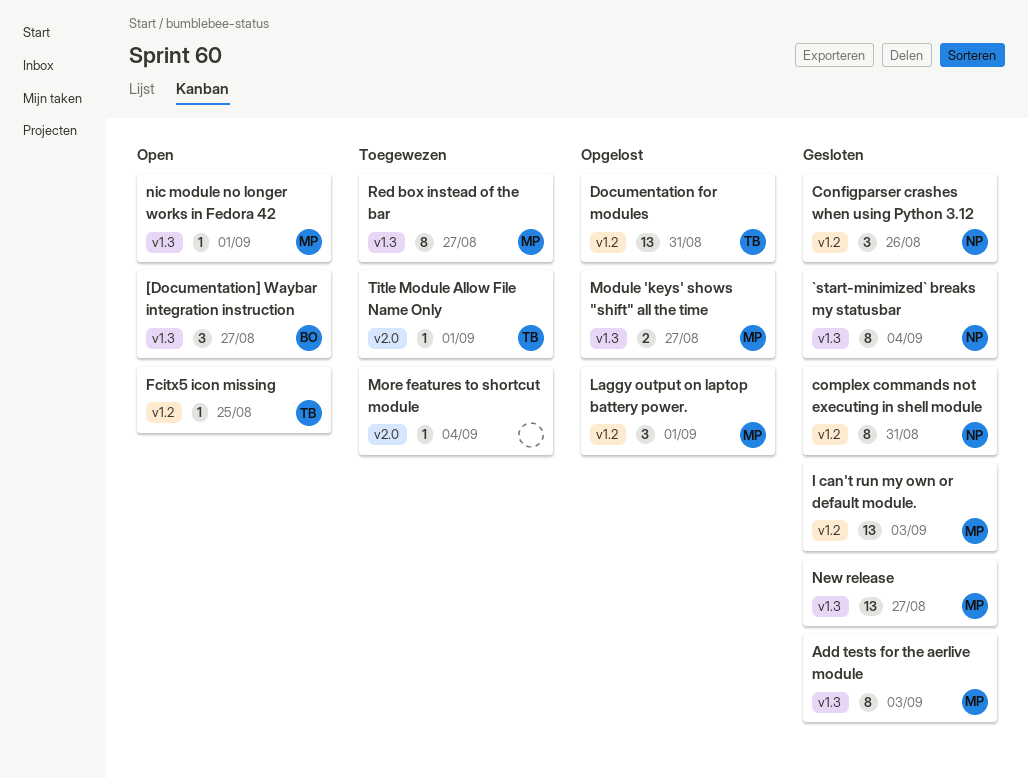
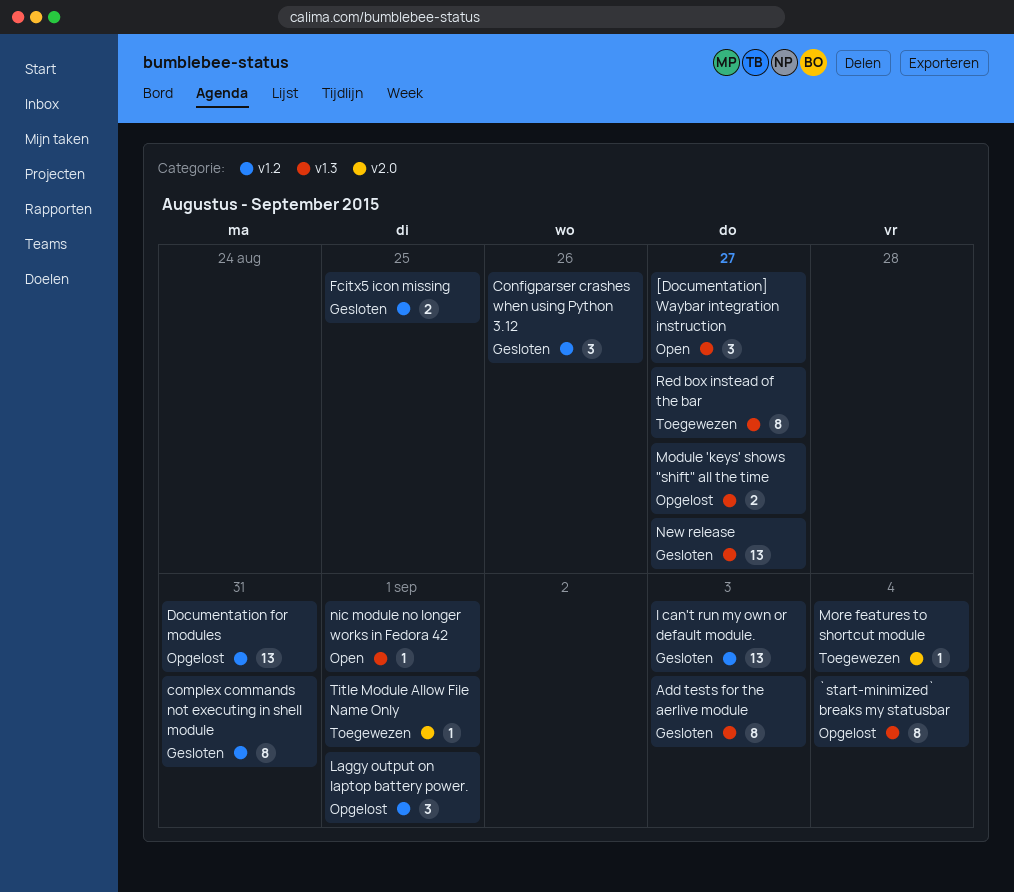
`start-minimized` breaks my statusbar, status: Gesloten -> Opgelost
Fcitx5 icon missing, status: Open -> Gesloten
Fcitx5 icon missing, estimate: 1 -> 2

